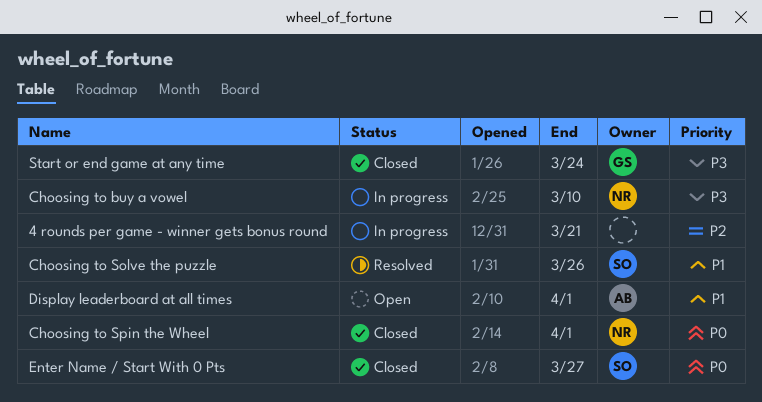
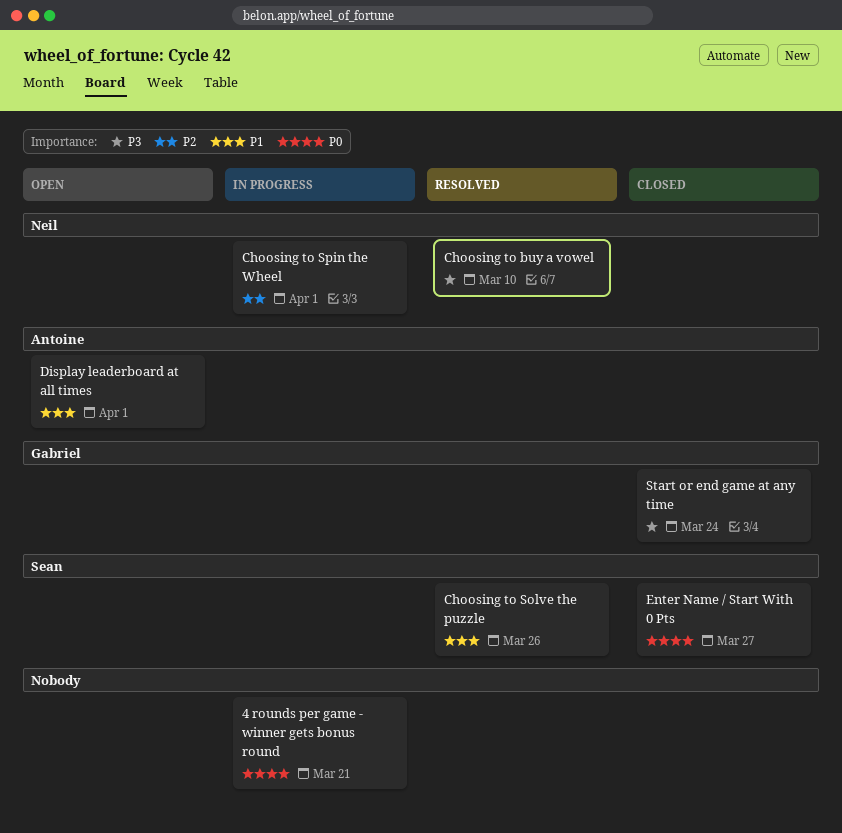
4 rounds per game - winner gets bonus round, priority: P2 -> P0
Choosing to buy a vowel, status: In progress -> Resolved
Choosing to Spin the Wheel, status: Closed -> In progress
Choosing to Spin the Wheel, priority: P0 -> P2

